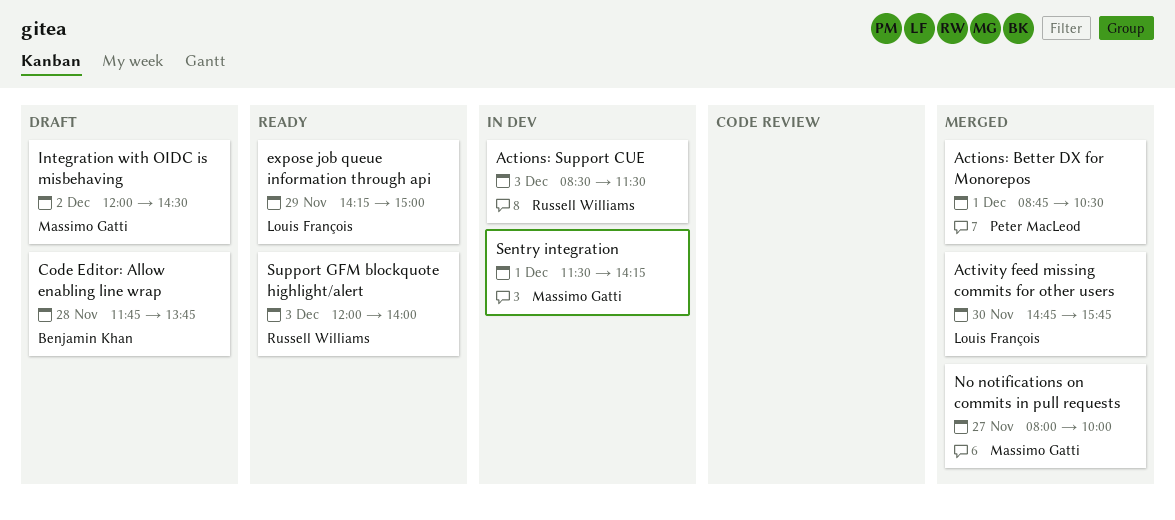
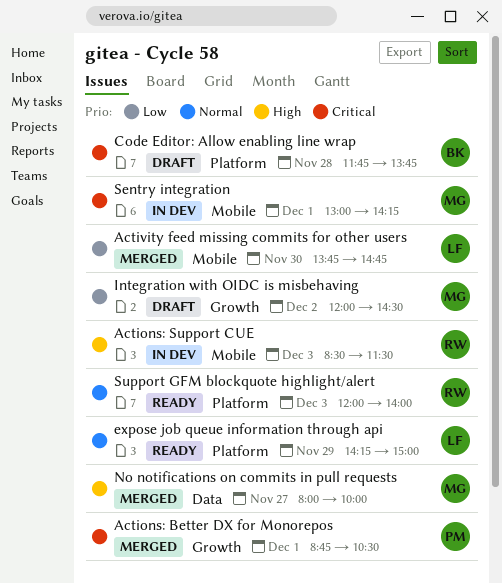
Activity feed missing commits for other users, begins: 14:45 -> 13:45
Activity feed missing commits for other users, ends: 15:45 -> 14:45
Sentry integration, begins: 11:30 -> 13:00

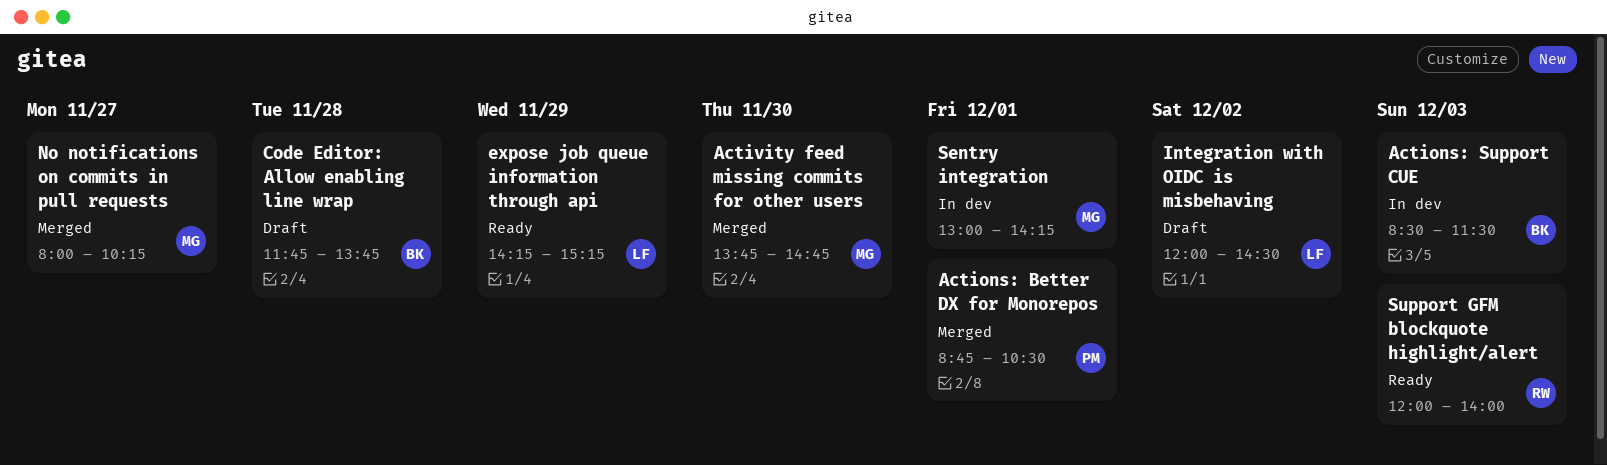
Actions: Support CUE, owner: RW -> BK
Activity feed missing commits for other users, owner: LF -> MG
expose job queue information through api, ends: 15:00 -> 15:15
Integration with OIDC is misbehaving, owner: MG -> LF
No notifications on commits in pull requests, ends: 10:00 -> 10:15

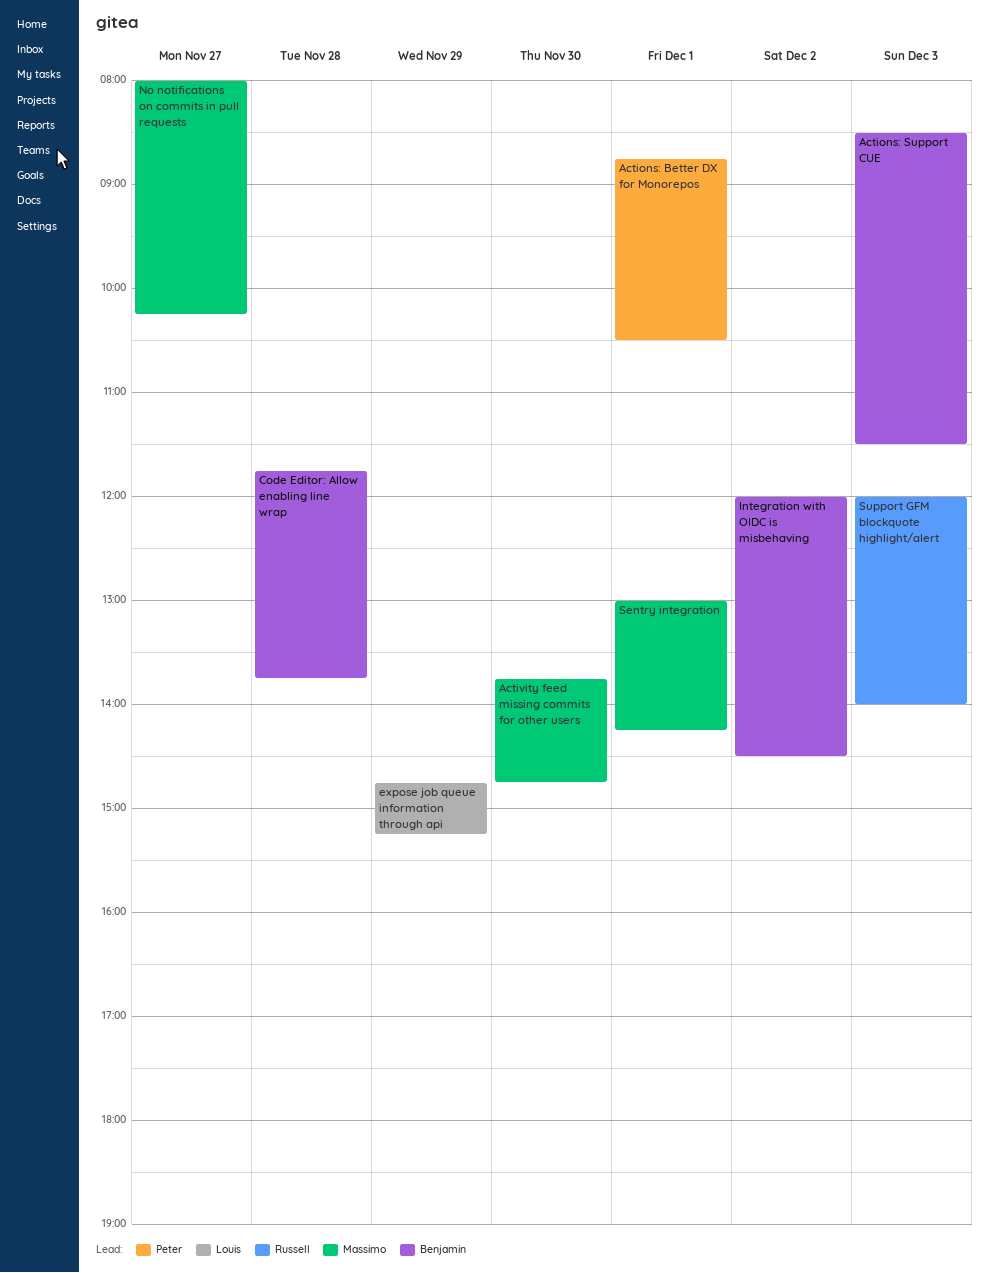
expose job queue information through api, begins: 14:15 -> 14:45
Integration with OIDC is misbehaving, owner: Louis -> Benjamin

